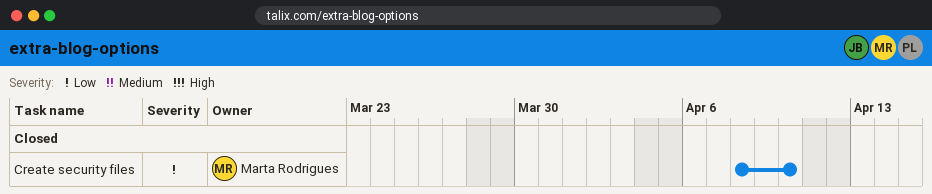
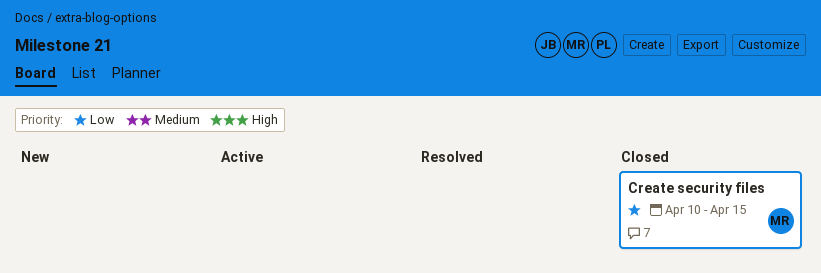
Create security files, start: Apr 8 -> Apr 10
Create security files, due: Apr 10 -> Apr 15

